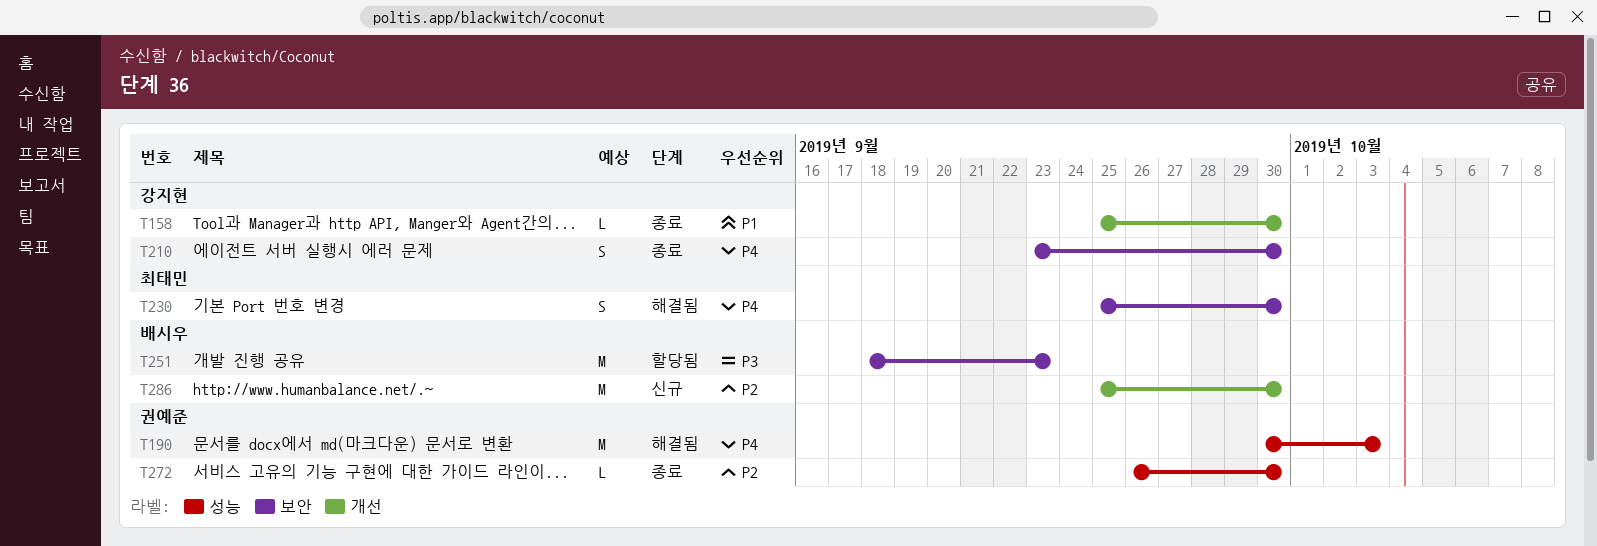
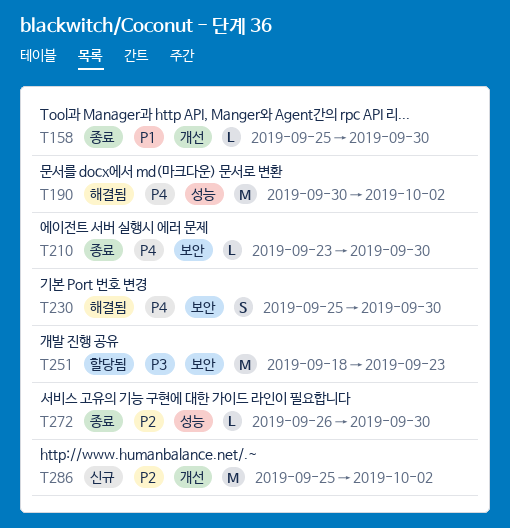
T190, due: Oct 3 -> Oct 2
T210, estimate: S -> L
T286, due: Sep 30 -> Oct 2

